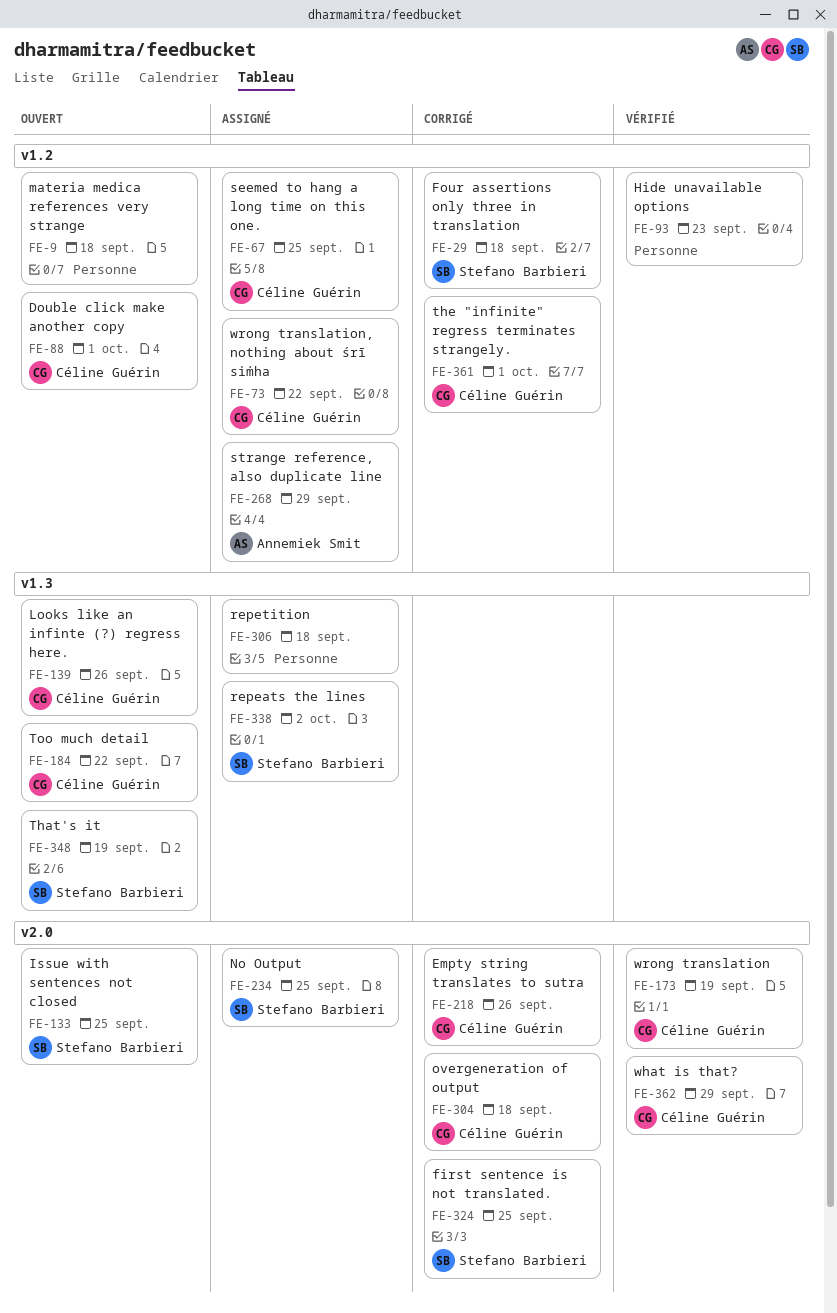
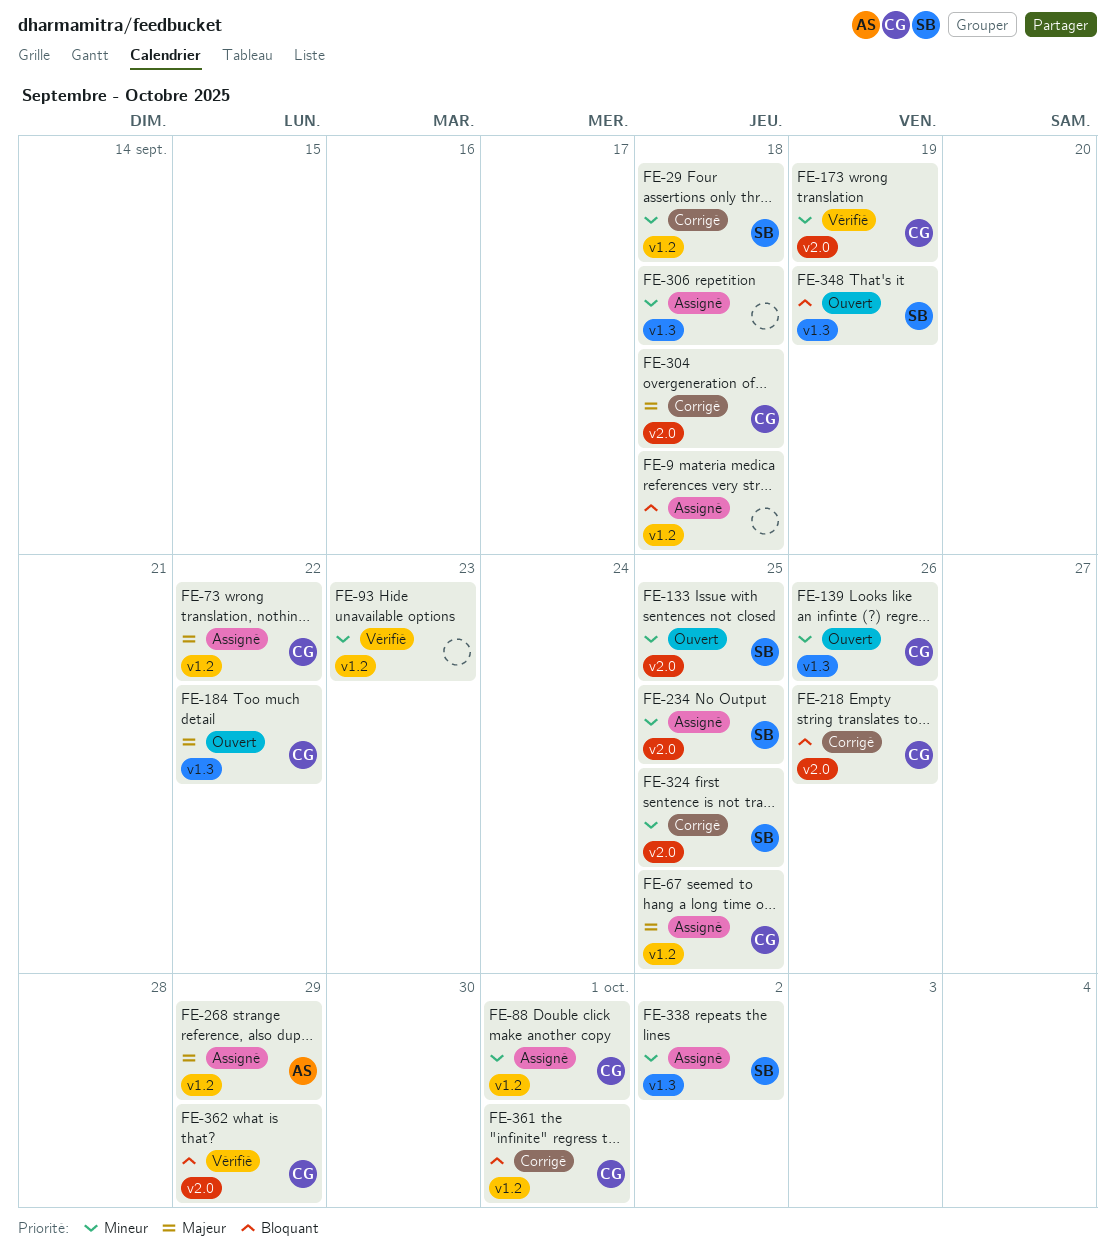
FE-9, status: Ouvert -> Assigné
FE-88, status: Ouvert -> Assigné

